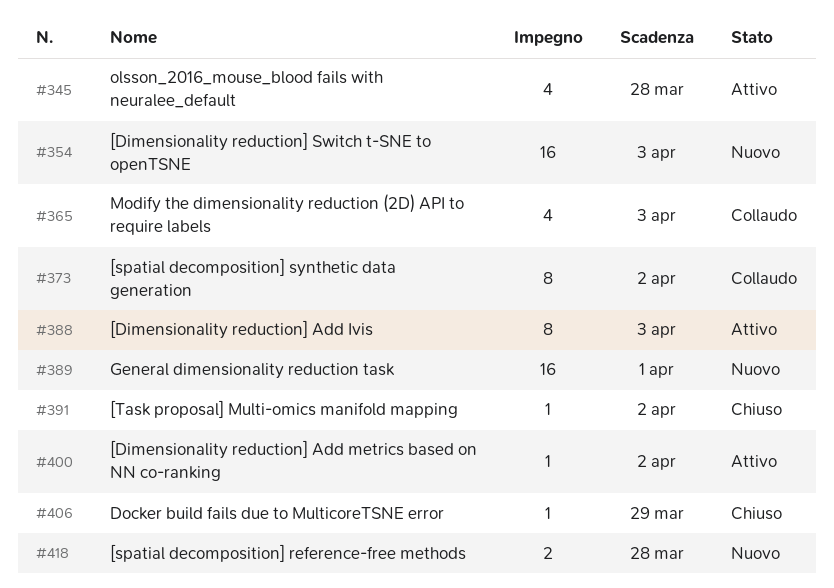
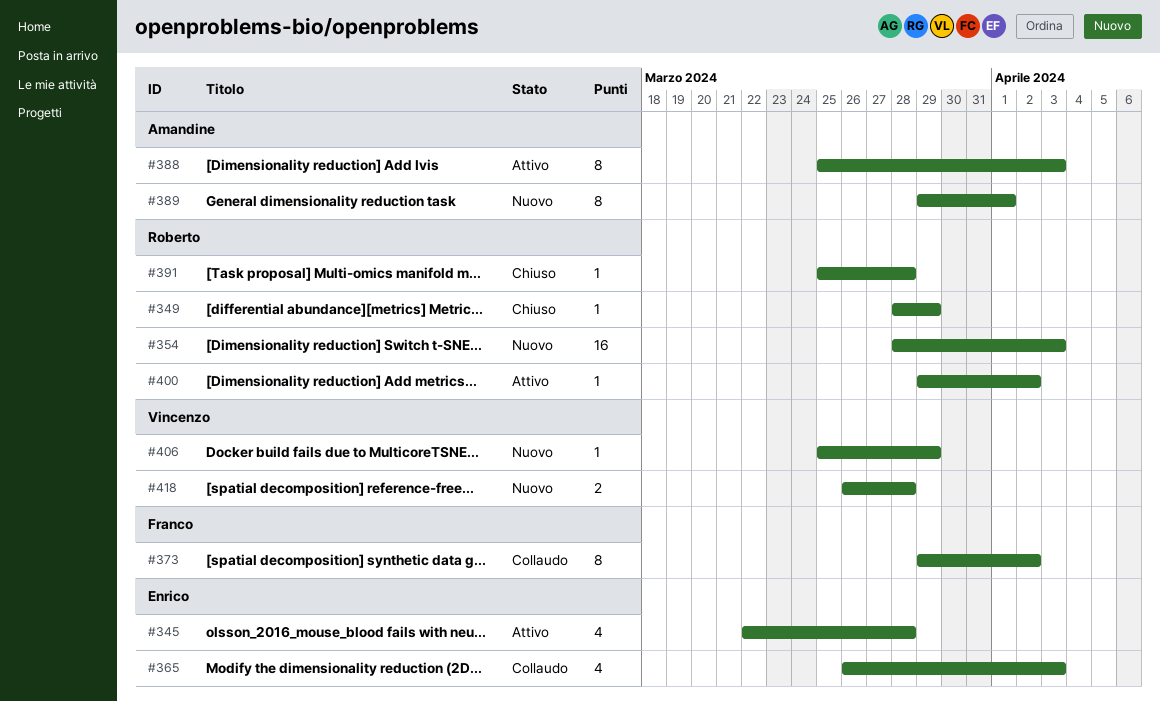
#349: none -> present
#389, estimate: 16 -> 8
#391, due: Apr 2 -> Mar 28
#406, status: Chiuso -> Nuovo

